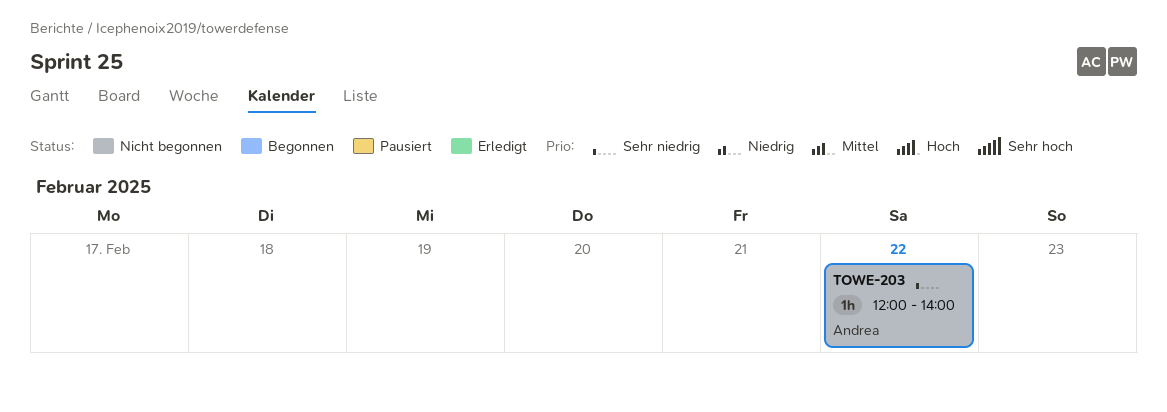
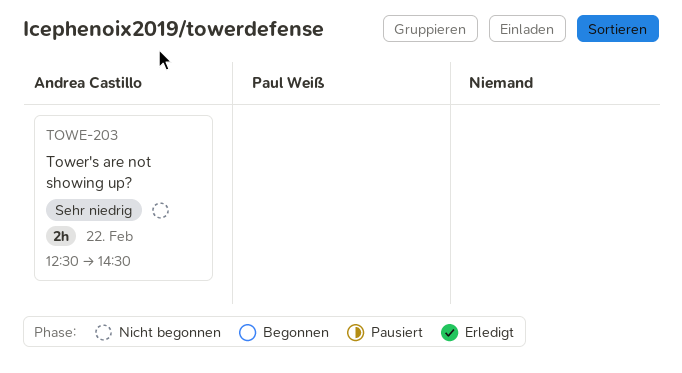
TOWE-203, estimate: 1h -> 2h
TOWE-203, begins: 12:00 -> 12:30
TOWE-203, ends: 14:00 -> 14:30

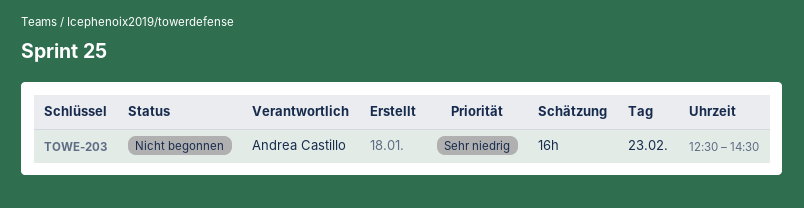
TOWE-203, estimate: 2h -> 16h
TOWE-203, day: Feb 22 -> Feb 23

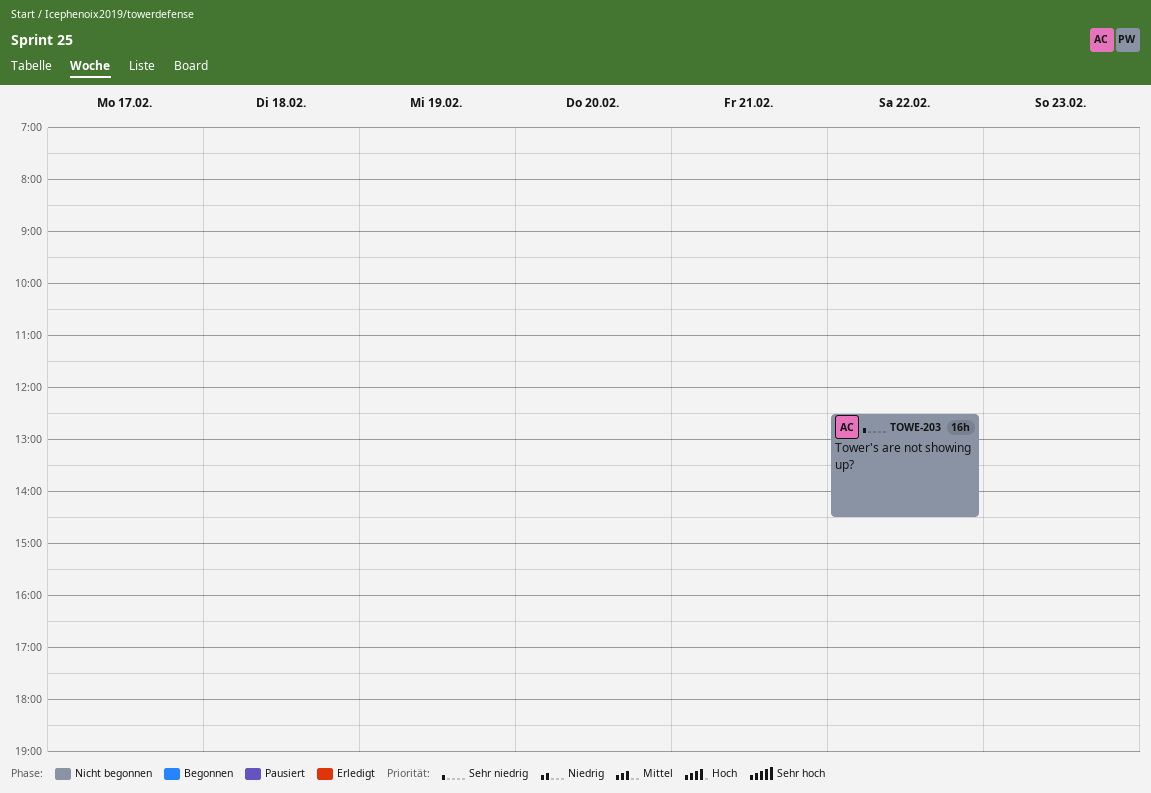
TOWE-203, day: Feb 23 -> Feb 22

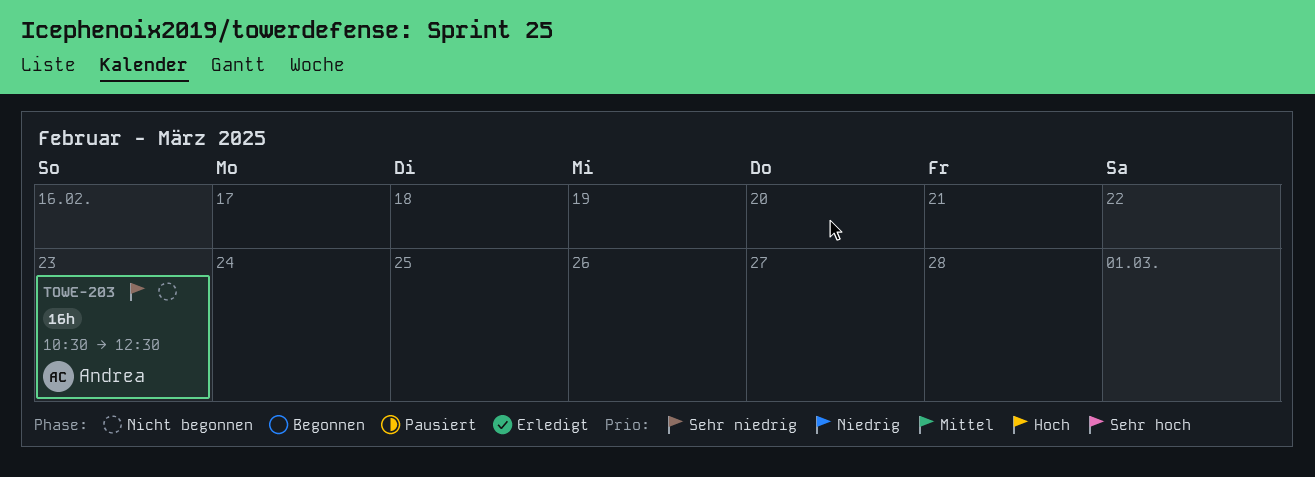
TOWE-203, day: Feb 22 -> Feb 23
TOWE-203, begins: 12:30 -> 10:30
TOWE-203, ends: 14:30 -> 12:30

